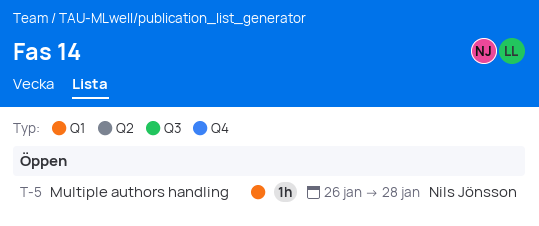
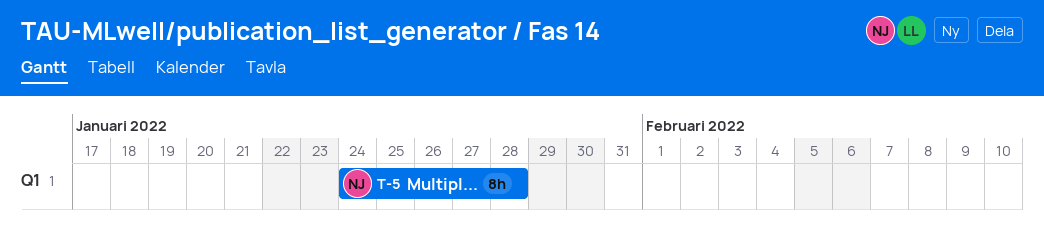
T-5, estimate: 1h -> 8h
T-5, start: Jan 26 -> Jan 24

